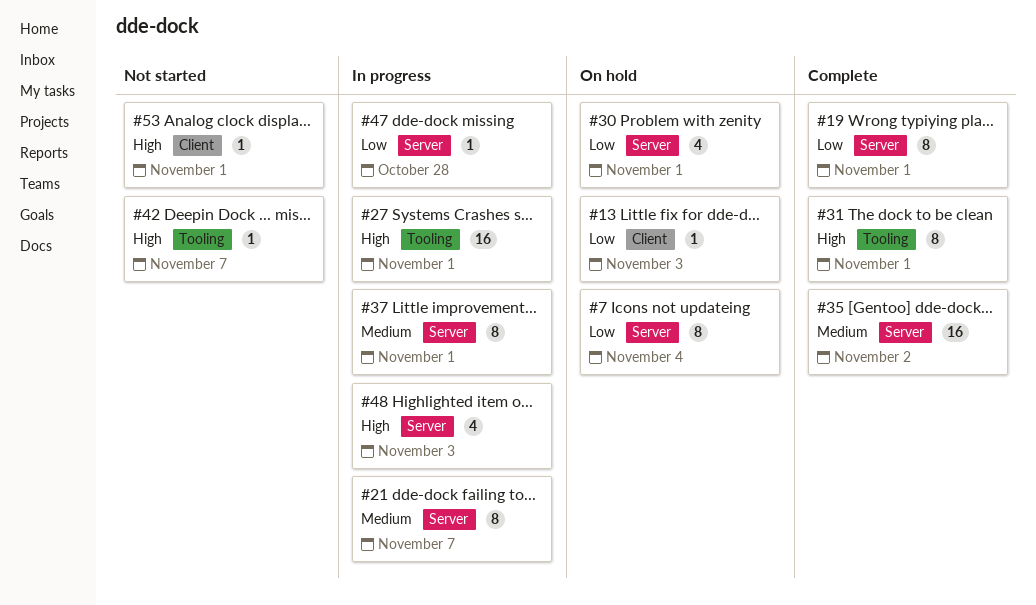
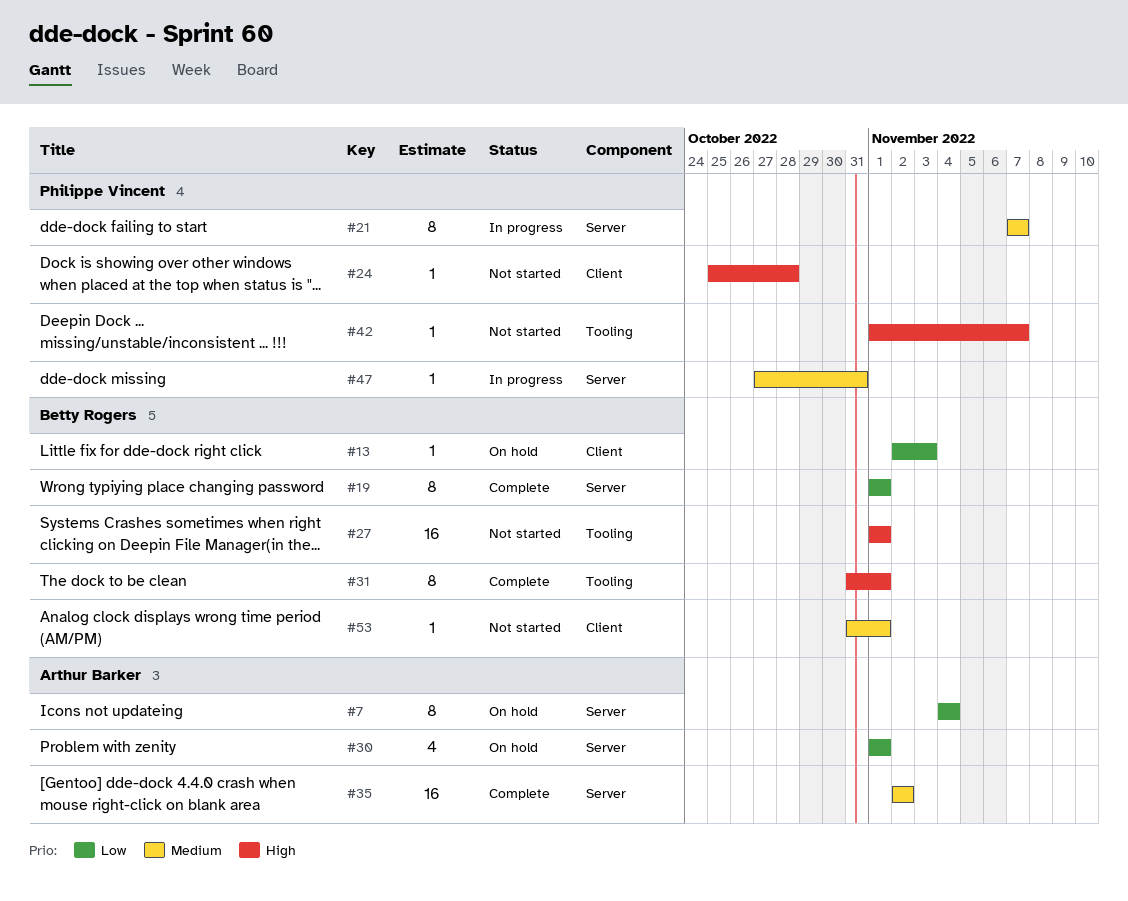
#24: none -> present
#27, status: In progress -> Not started
#37: present -> none
#47, priority: Low -> Medium
#47, due: Oct 28 -> Oct 31
#48: present -> none
#53, priority: High -> Medium

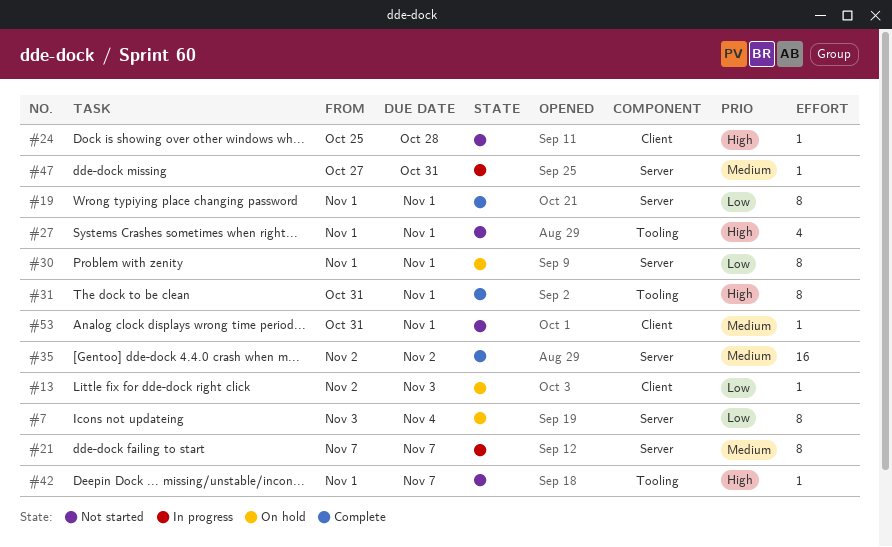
#7, start: Nov 4 -> Nov 3
#27, estimate: 16 -> 4
#30, estimate: 4 -> 8

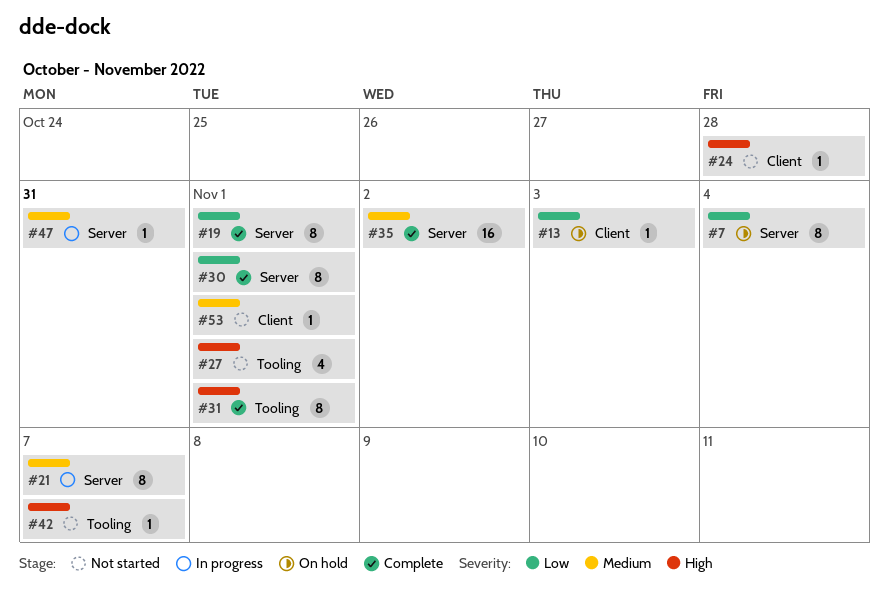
#30, status: On hold -> Complete

